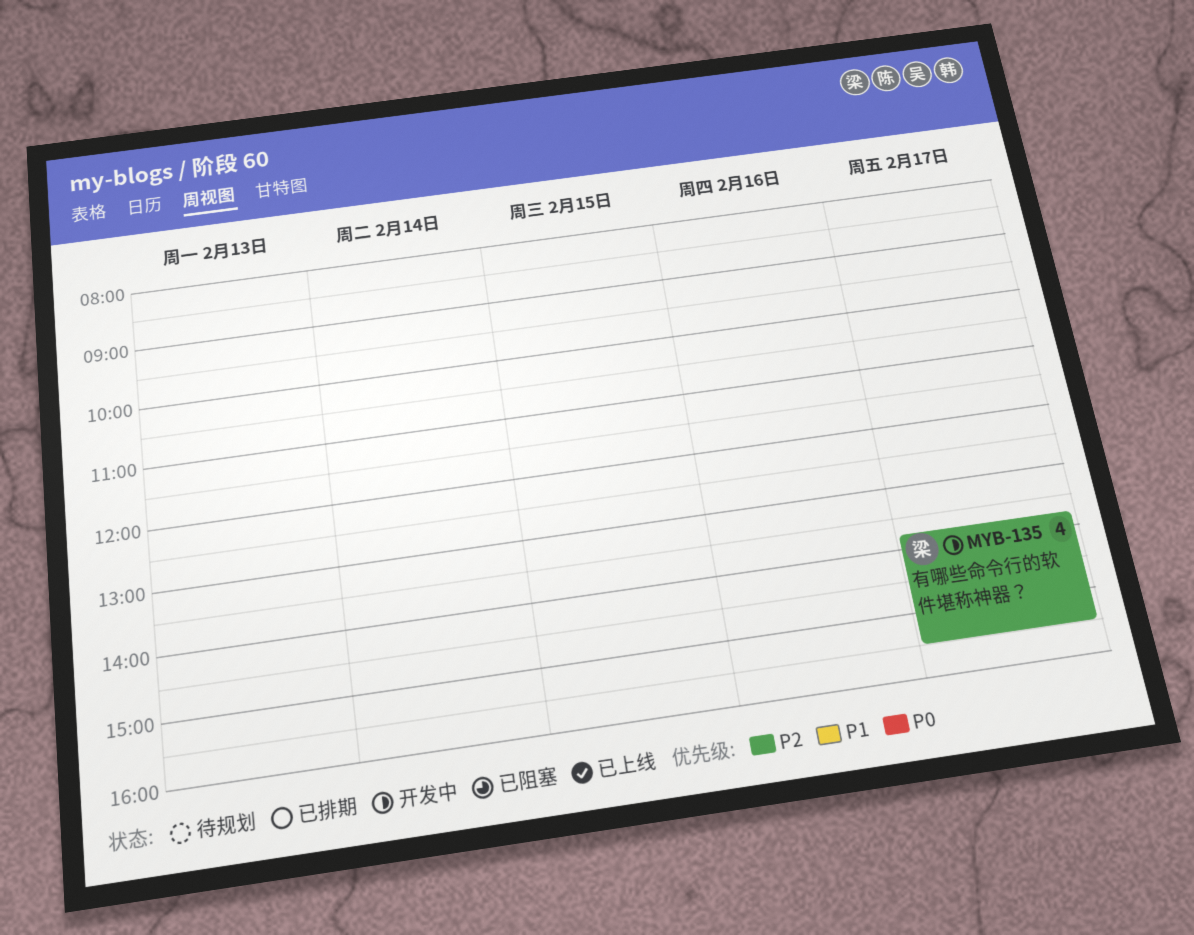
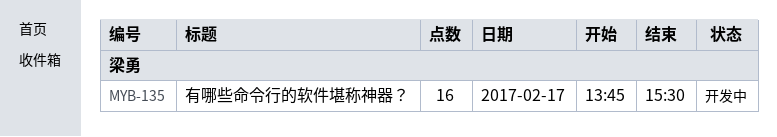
MYB-135, estimate: 4 -> 16

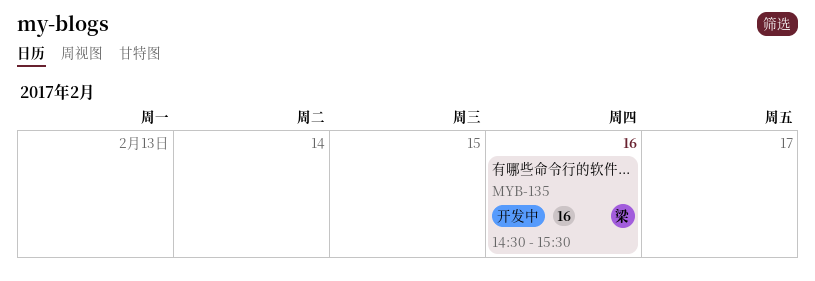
MYB-135, day: Feb 17 -> Feb 16
MYB-135, begins: 13:45 -> 14:30

